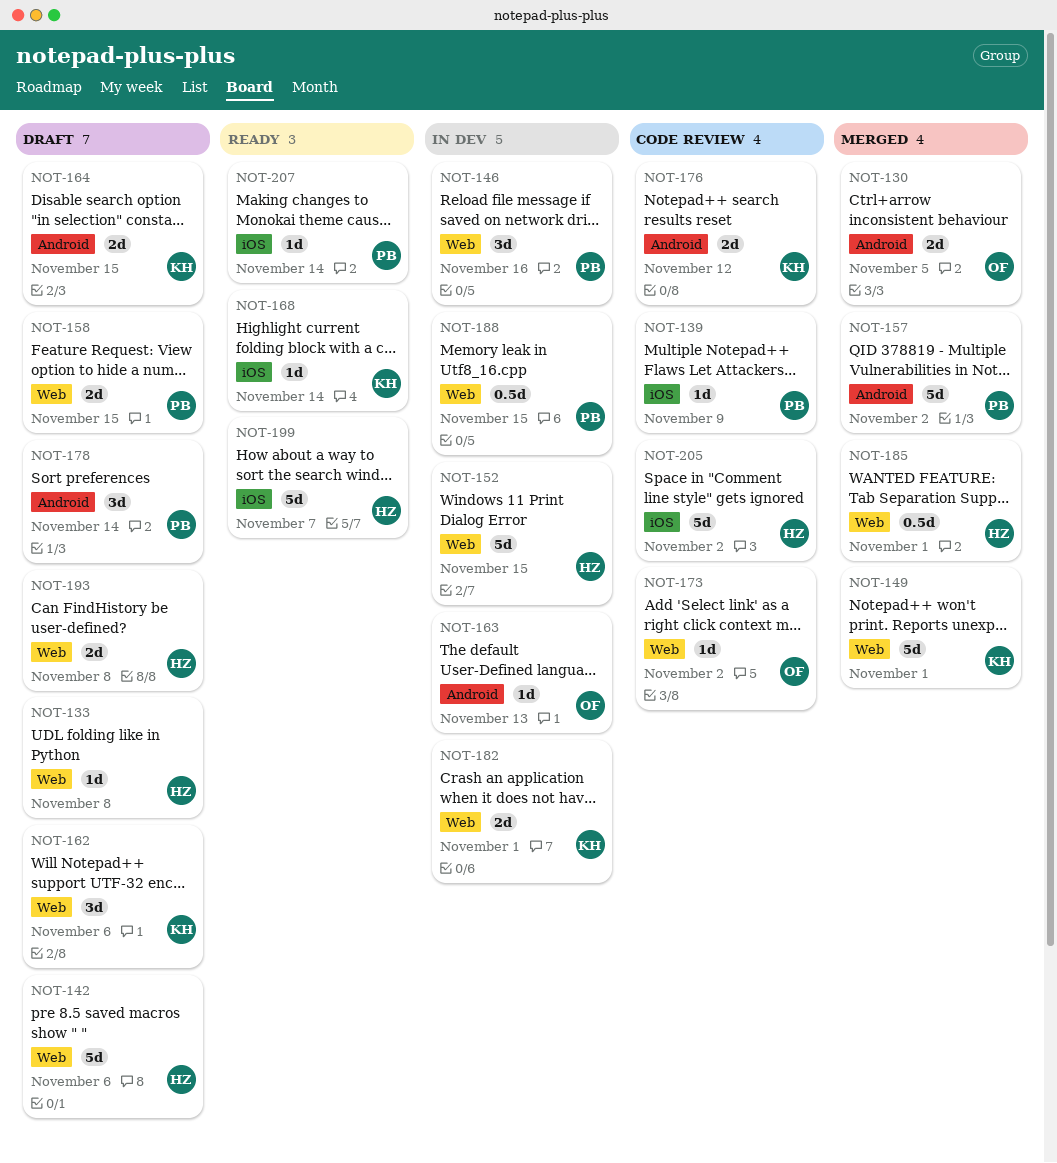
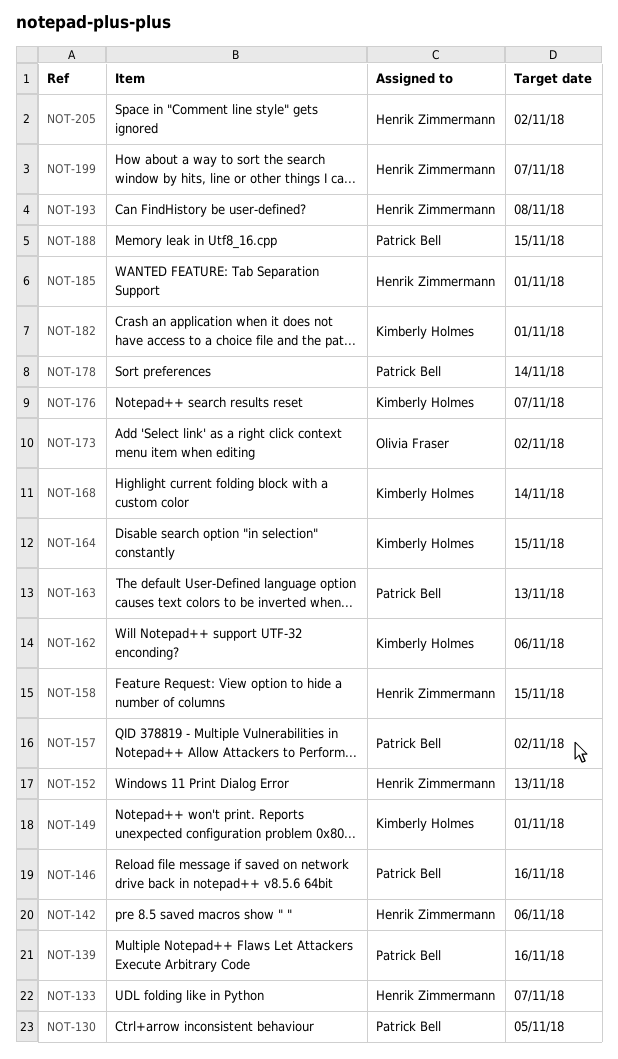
NOT-130, owner: Olivia Fraser -> Patrick Bell
NOT-133, due: Nov 8 -> Nov 7
NOT-139, due: Nov 9 -> Nov 16
NOT-152, due: Nov 15 -> Nov 13
NOT-158, owner: Patrick Bell -> Henrik Zimmermann
NOT-163, owner: Olivia Fraser -> Patrick Bell
NOT-176, due: Nov 12 -> Nov 7
NOT-207: present -> none

